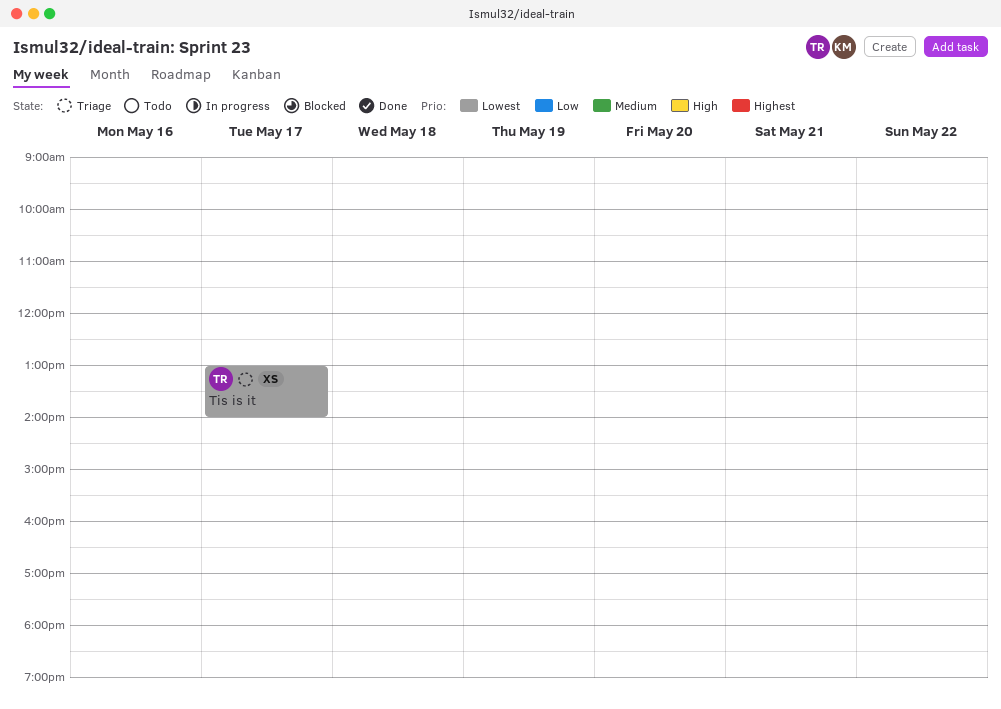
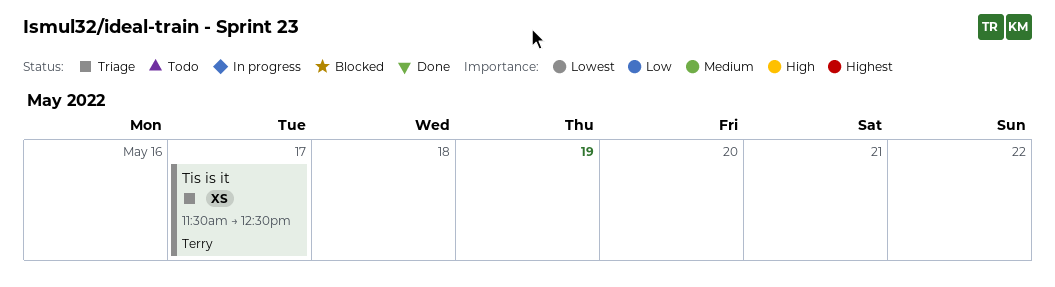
Tis is it, begins: 13:00 -> 11:30
Tis is it, ends: 14:00 -> 12:30

